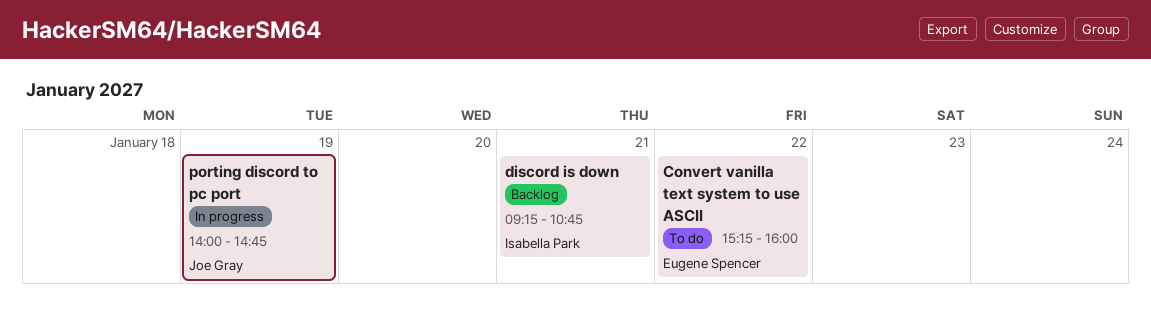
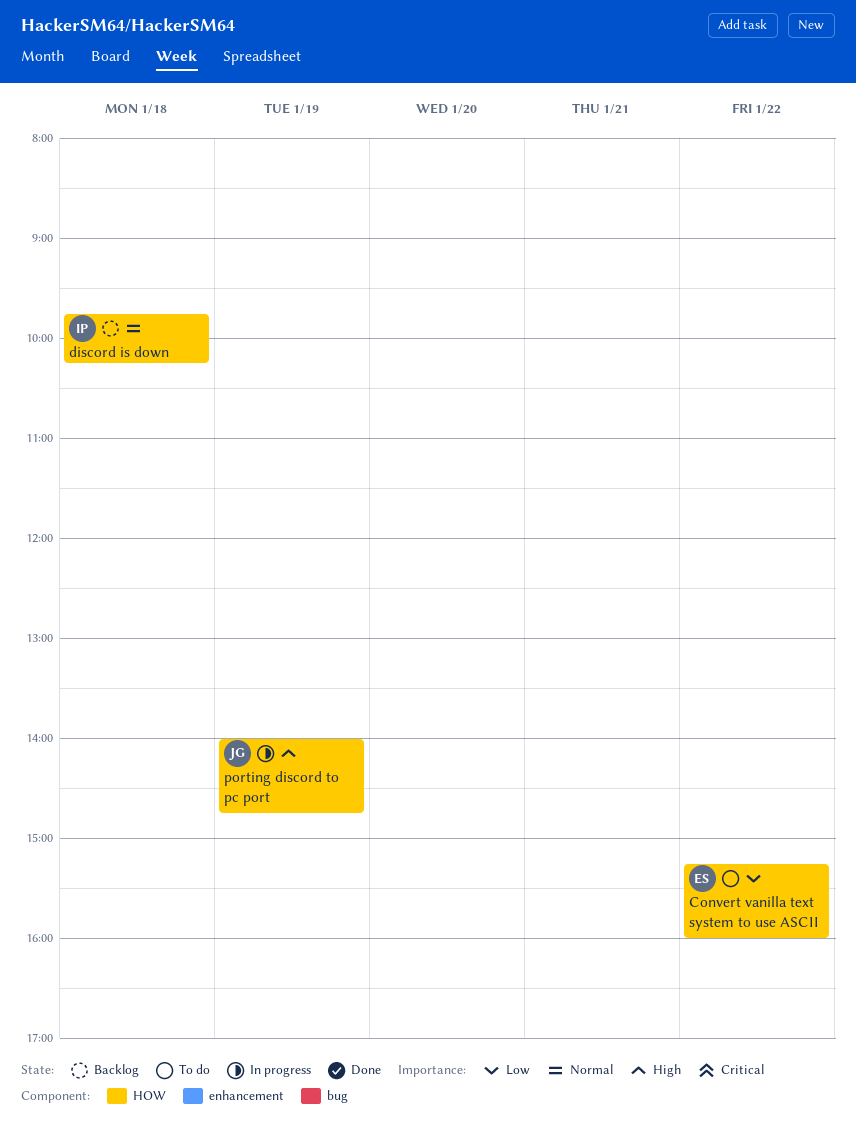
discord is down, day: Jan 21 -> Jan 18
discord is down, begins: 09:15 -> 09:45
discord is down, ends: 10:45 -> 10:15

